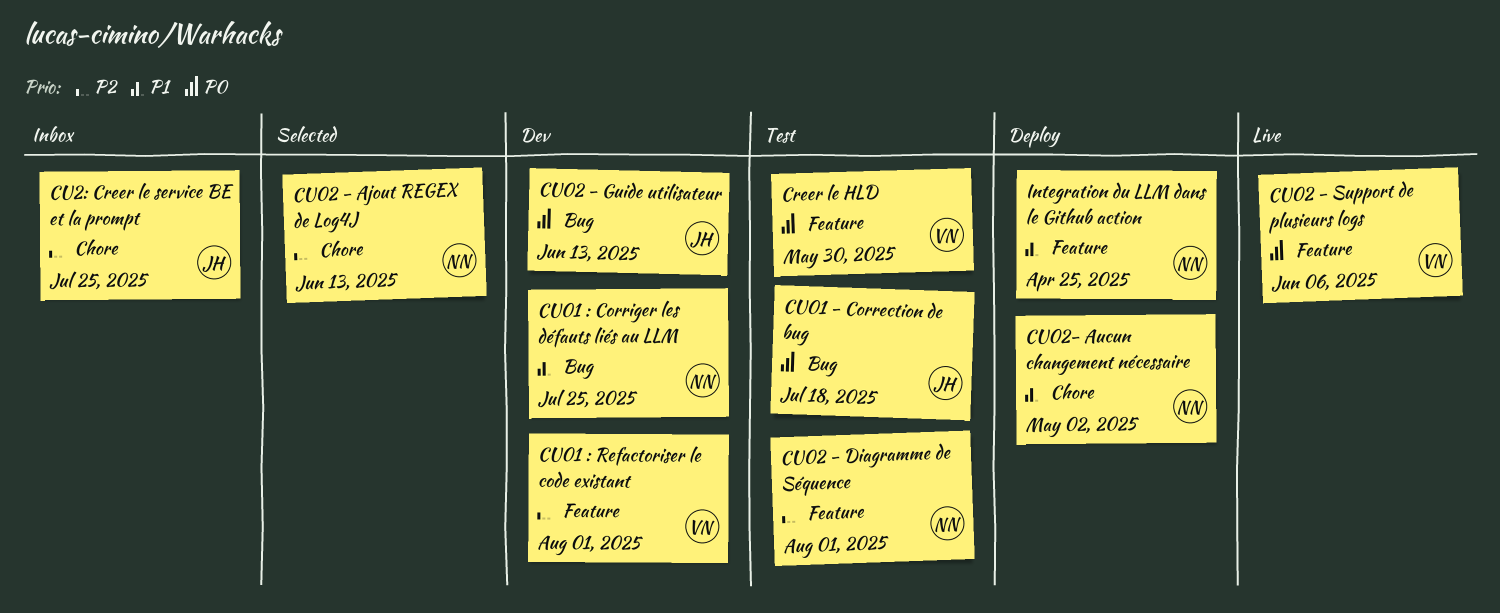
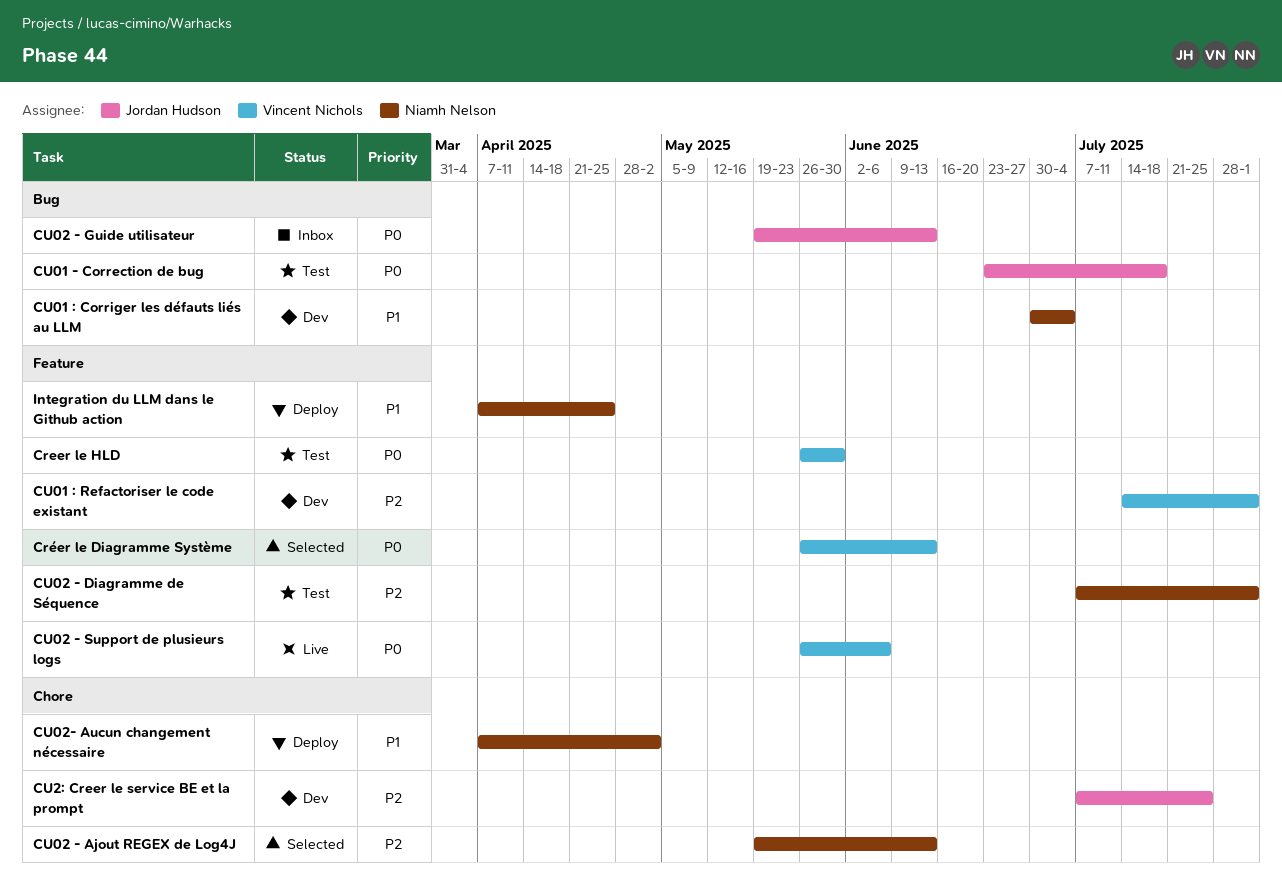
Créer le Diagramme Système: none -> present
CU01 : Corriger les défauts liés au LLM, due: Jul 25 -> Jul 4
CU02 - Guide utilisateur, status: Dev -> Inbox
CU2: Creer le service BE et la prompt, status: Inbox -> Dev

